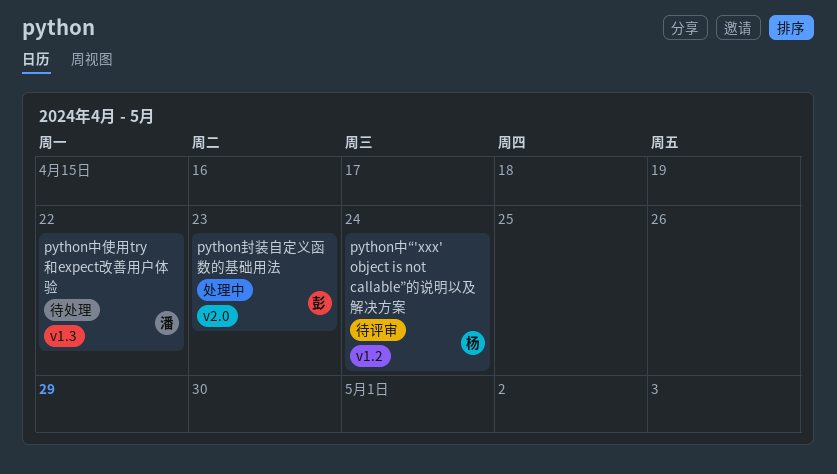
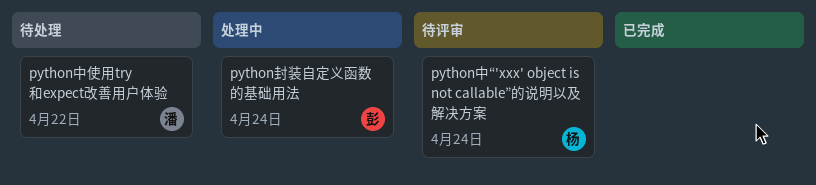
python封装自定义函数的基础用法, due: Apr 23 -> Apr 24

